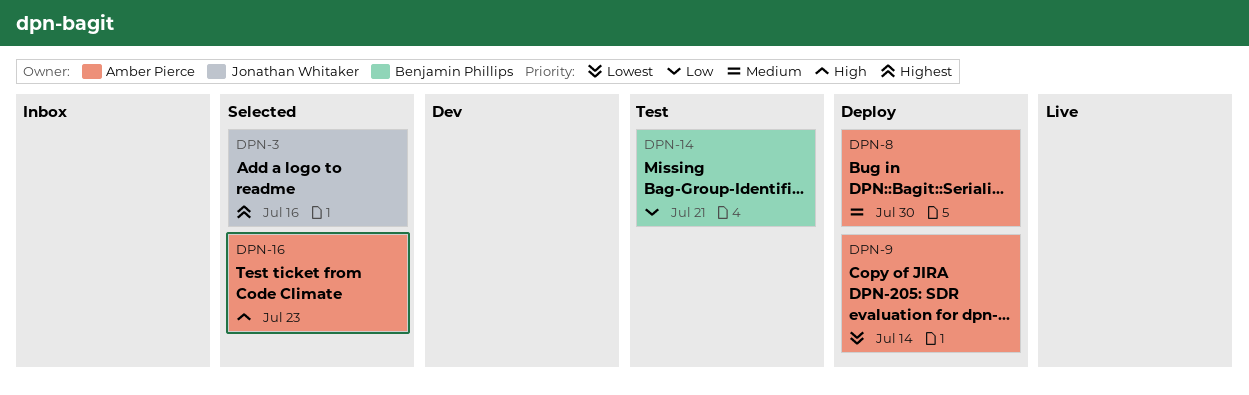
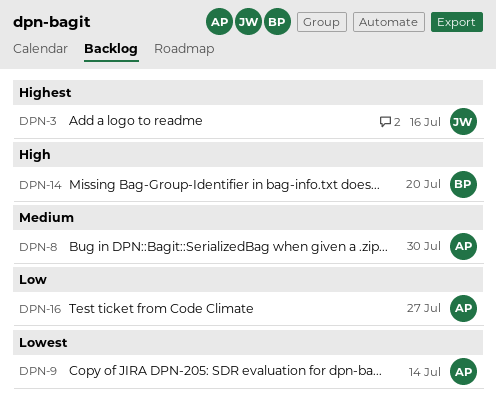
DPN-14, priority: Low -> High
DPN-14, due: Jul 21 -> Jul 20
DPN-16, priority: High -> Low
DPN-16, due: Jul 23 -> Jul 27

